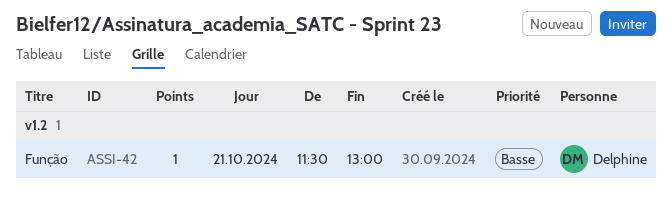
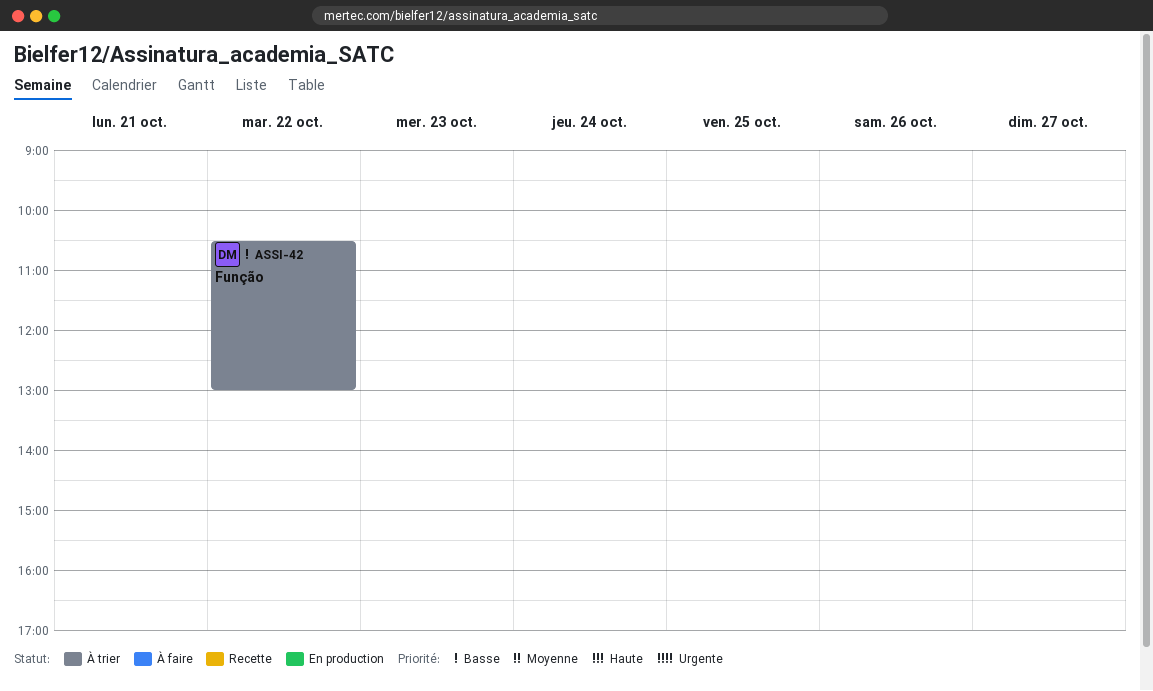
ASSI-42, day: Oct 21 -> Oct 22
ASSI-42, begins: 11:30 -> 10:30

